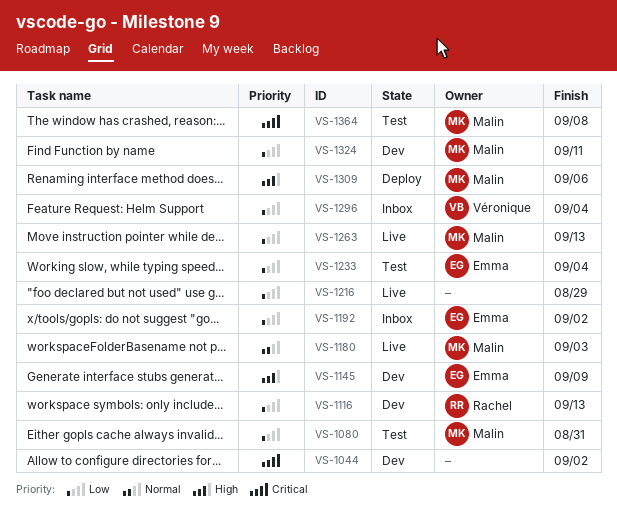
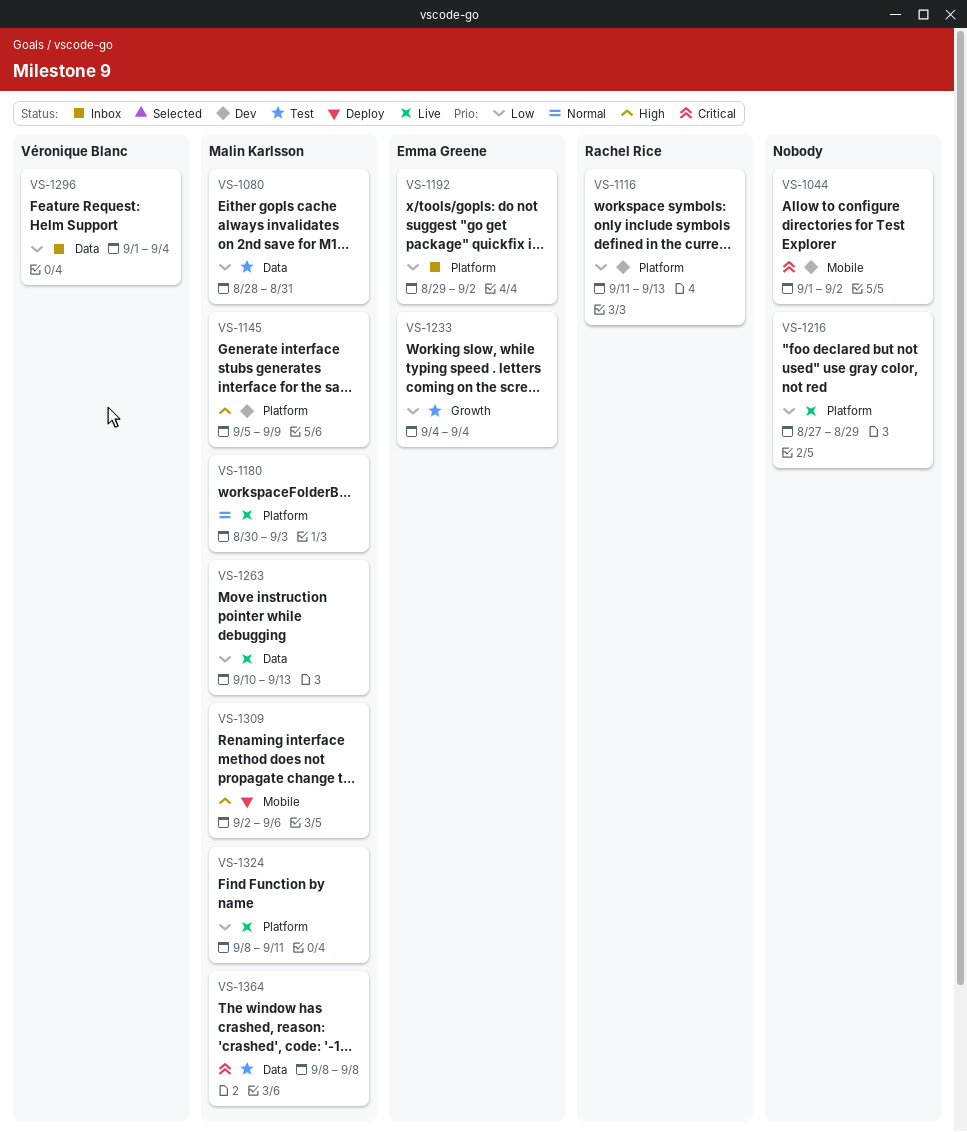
VS-1145, owner: Emma Greene -> Malin Karlsson
VS-1324, status: Dev -> Live

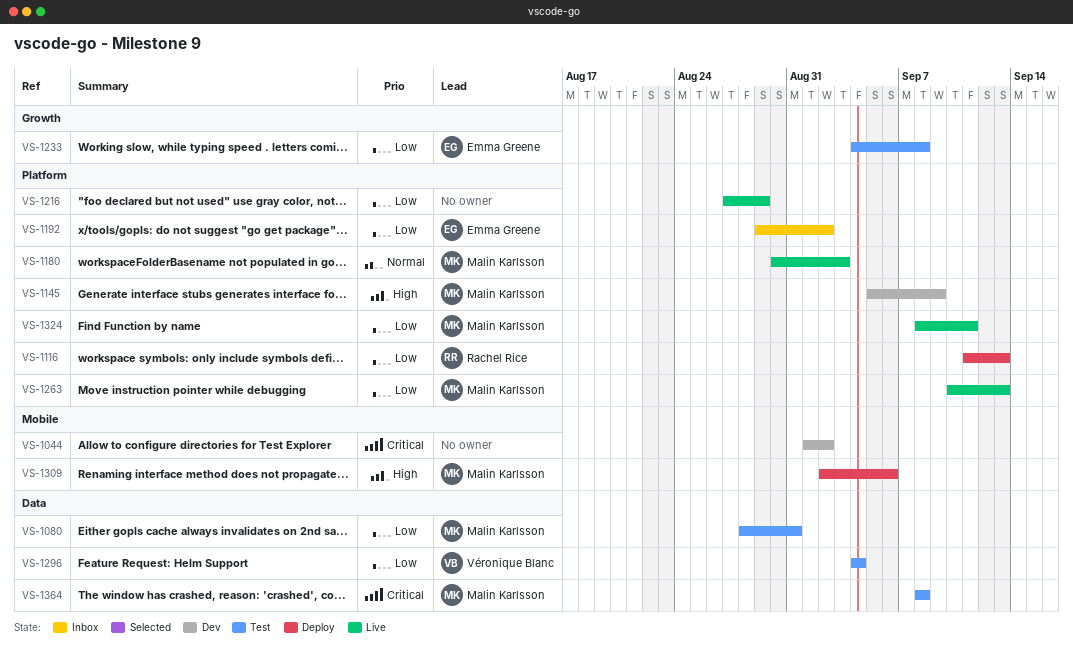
VS-1116, status: Dev -> Deploy
VS-1233, due: Sep 4 -> Sep 8
VS-1263, label: Data -> Platform
VS-1296, status: Inbox -> Test
VS-1296, start: Sep 1 -> Sep 4

